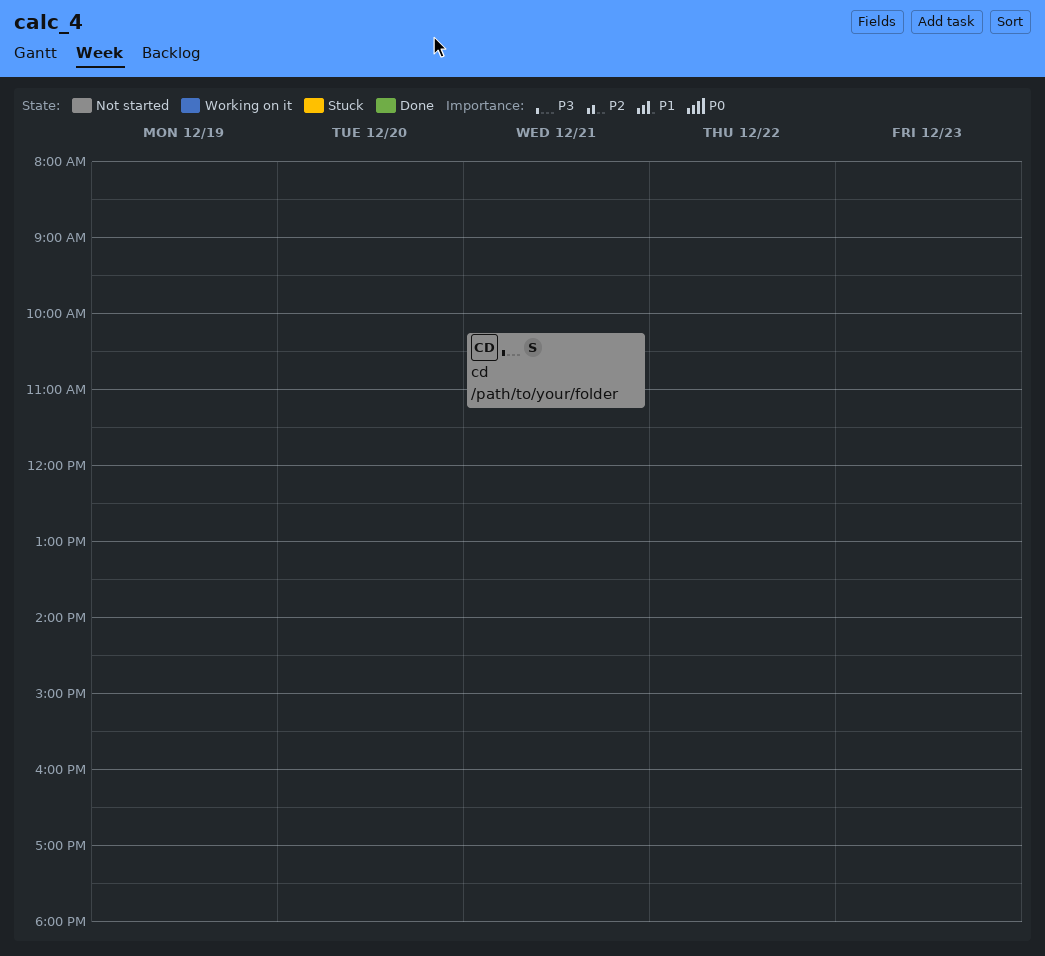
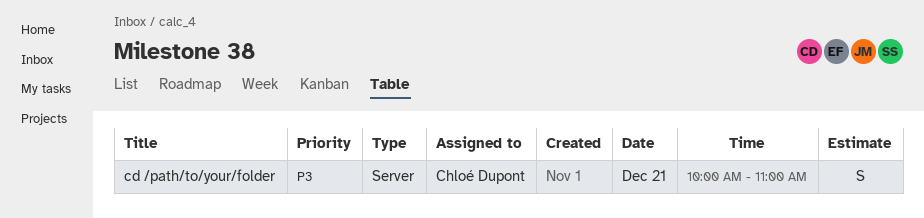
cd /path/to/your/folder, begins: 10:15 -> 10:00
cd /path/to/your/folder, ends: 11:15 -> 11:00

